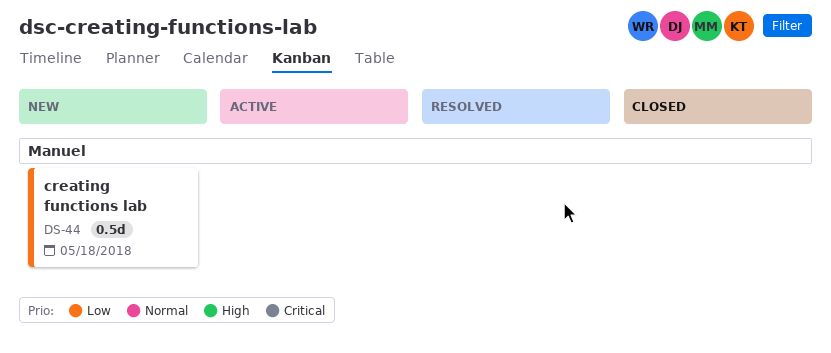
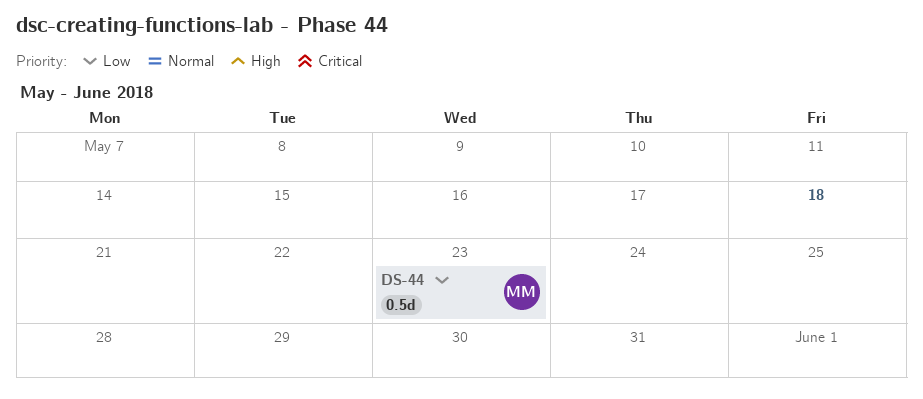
DS-44, due: May 18 -> May 23

